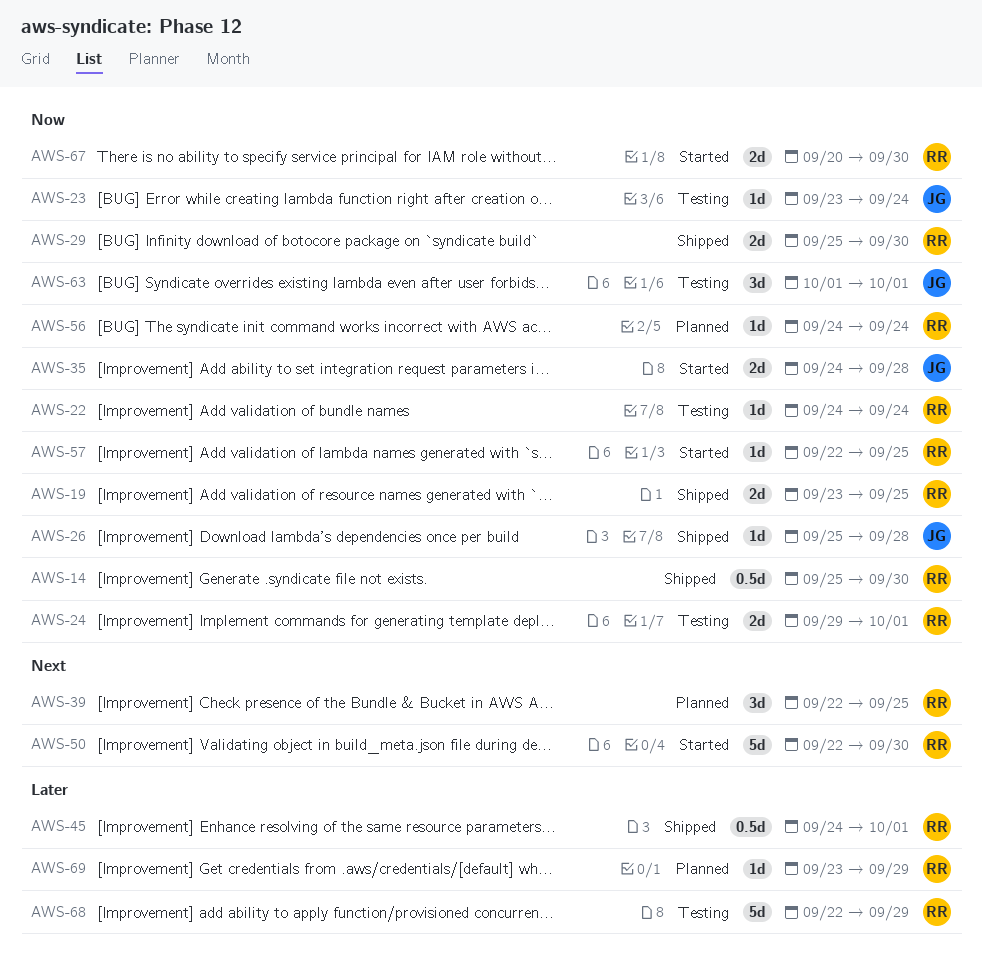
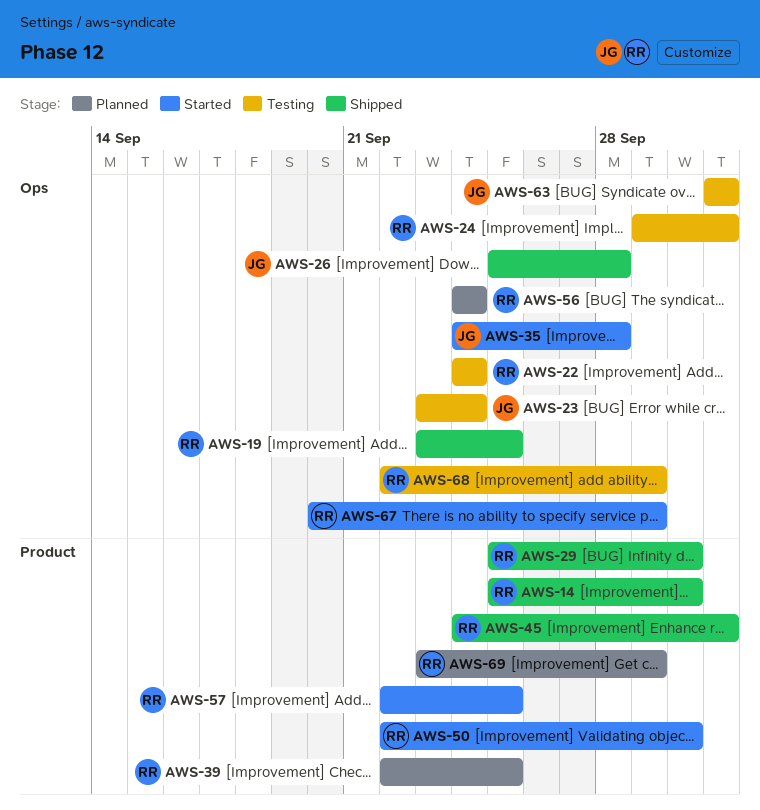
AWS-67, due: Sep 30 -> Sep 29

